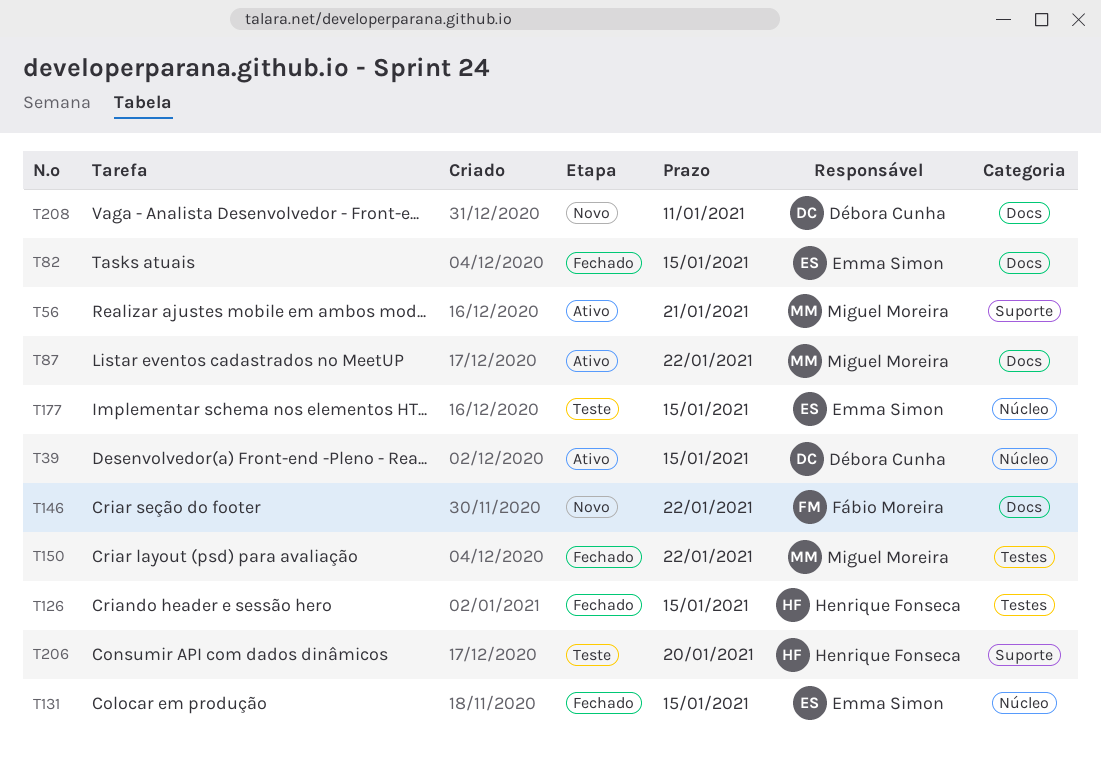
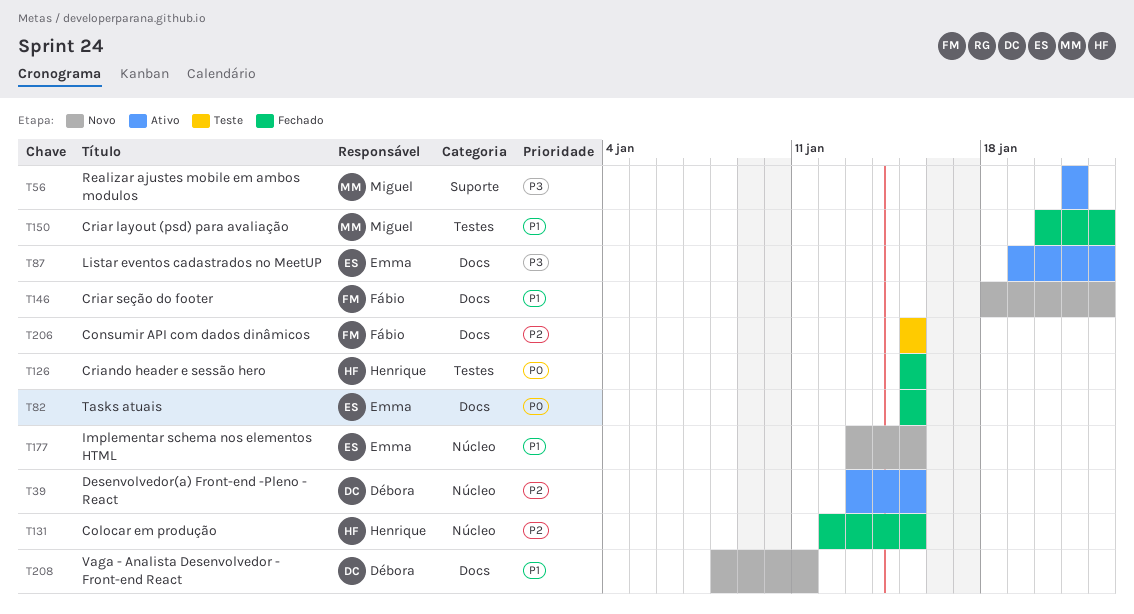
T87, owner: Miguel Moreira -> Emma Simon
T131, owner: Emma Simon -> Henrique Fonseca
T177, status: Teste -> Novo
T206, owner: Henrique Fonseca -> Fábio Moreira
T206, label: Suporte -> Docs
T206, due: Jan 20 -> Jan 15

